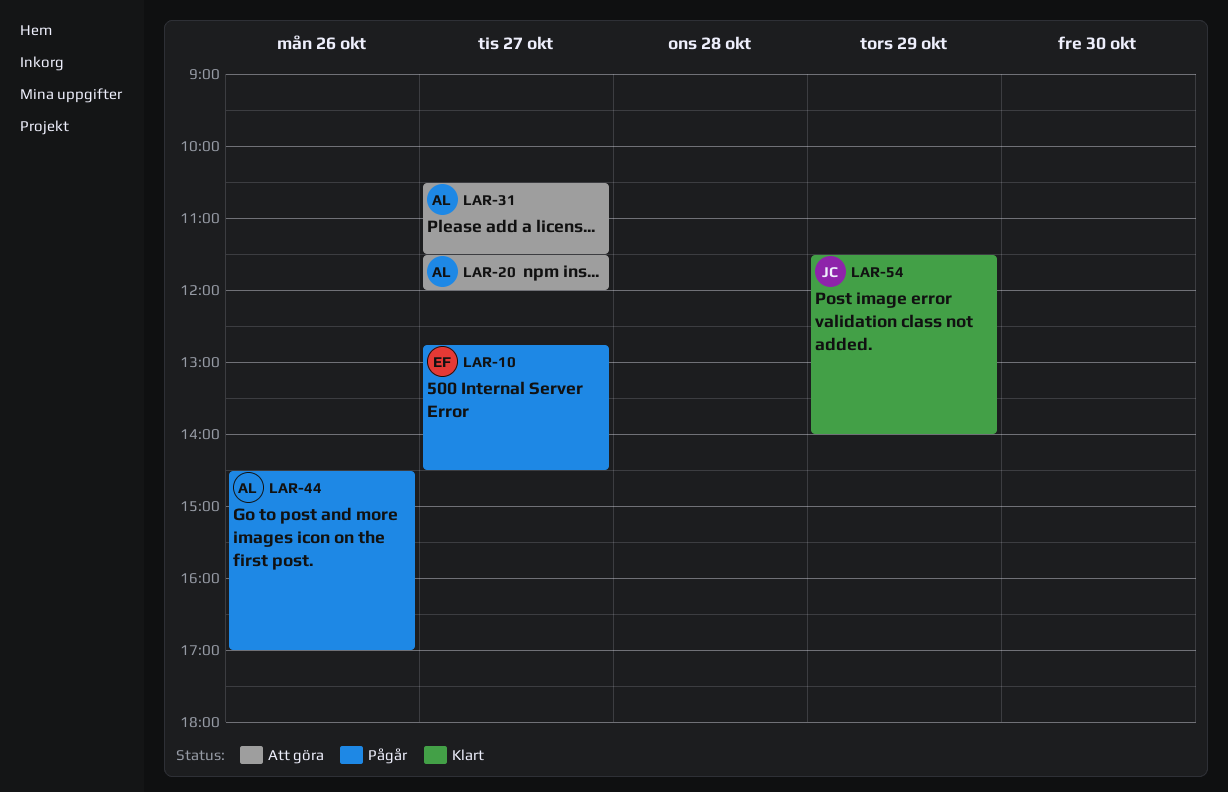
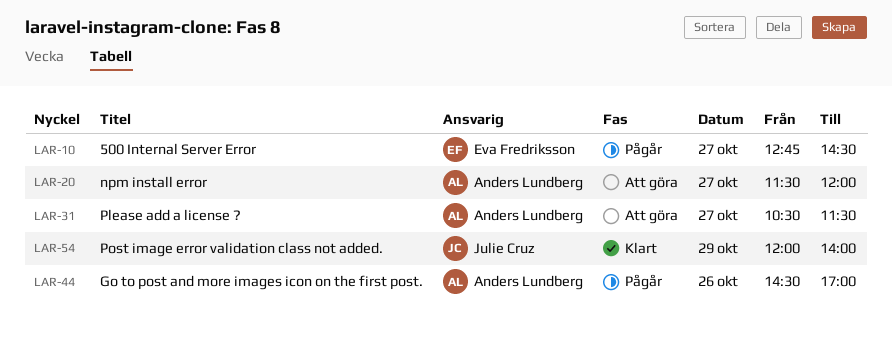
LAR-54, begins: 11:30 -> 12:00

